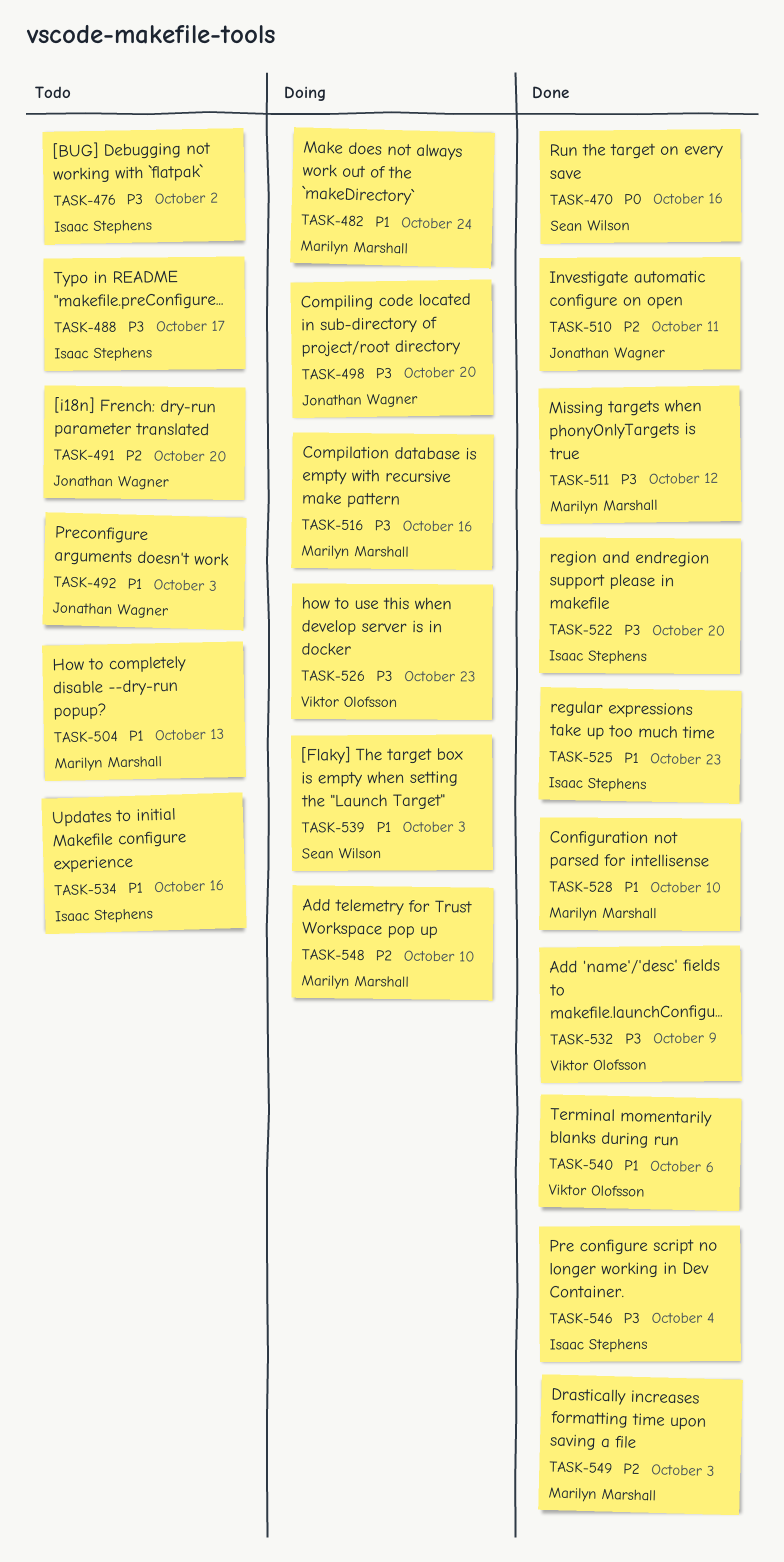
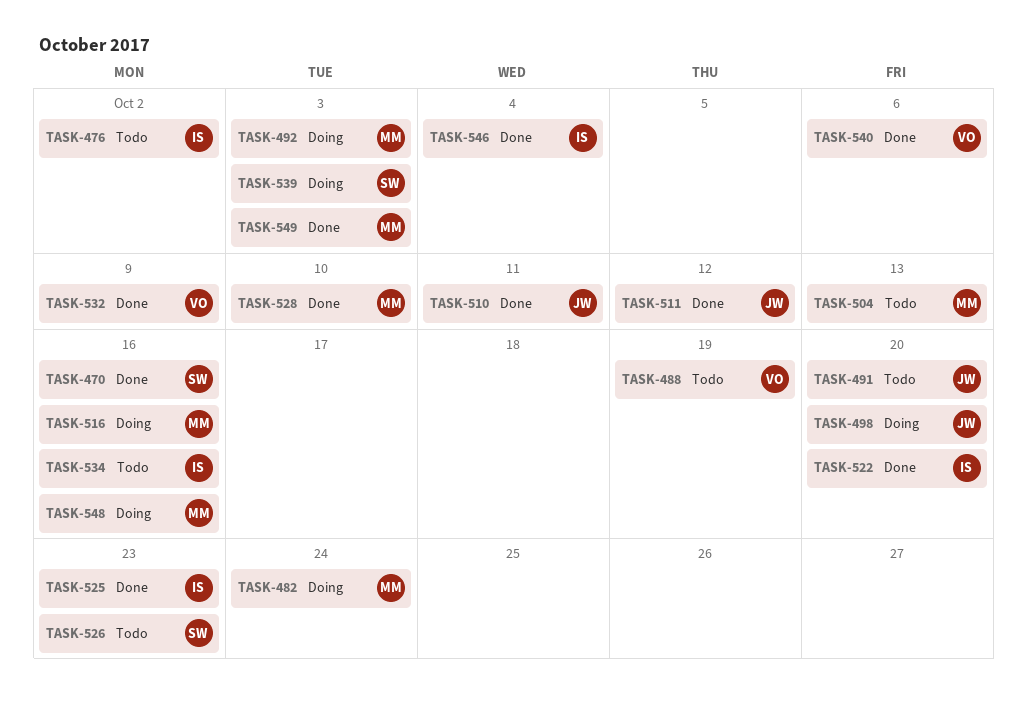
TASK-488, owner: Isaac Stephens -> Viktor Olofsson
TASK-488, due: Oct 17 -> Oct 19
TASK-492, status: Todo -> Doing
TASK-492, owner: Jonathan Wagner -> Marilyn Marshall
TASK-511, owner: Marilyn Marshall -> Jonathan Wagner
TASK-526, status: Doing -> Todo
TASK-526, owner: Viktor Olofsson -> Sean Wilson
TASK-548, due: Oct 10 -> Oct 16

